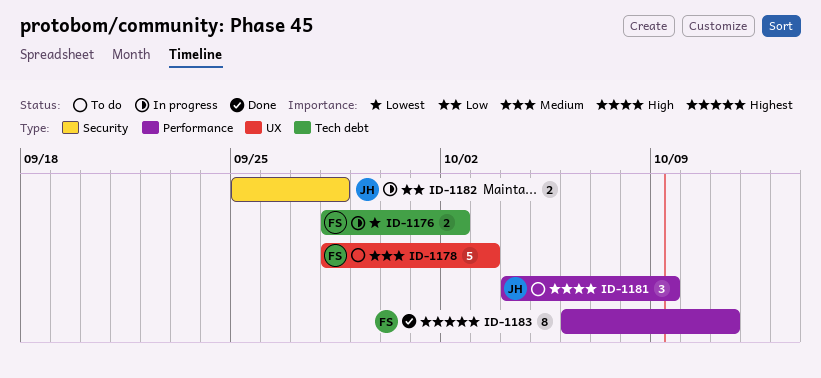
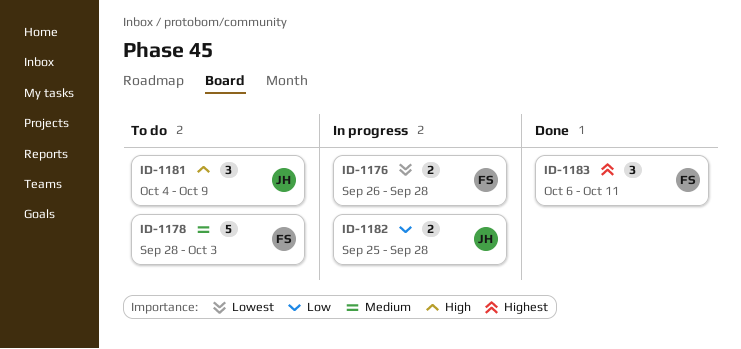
ID-1176, start: Sep 28 -> Sep 26
ID-1176, due: Oct 2 -> Sep 28
ID-1183, estimate: 8 -> 3

